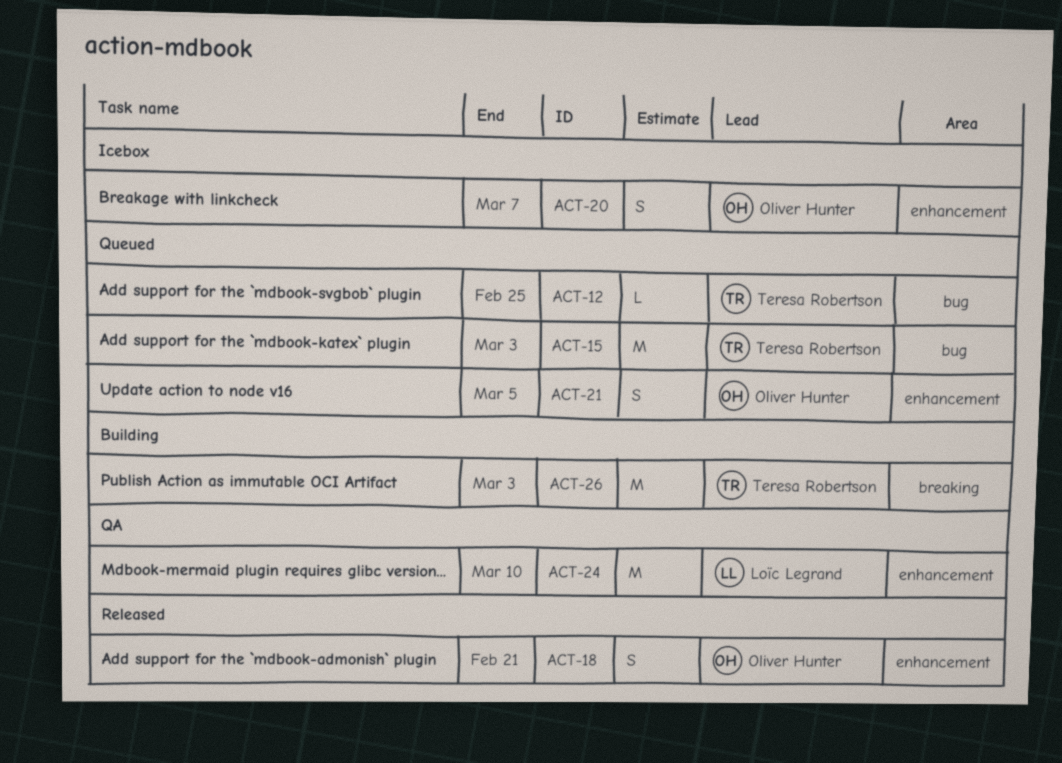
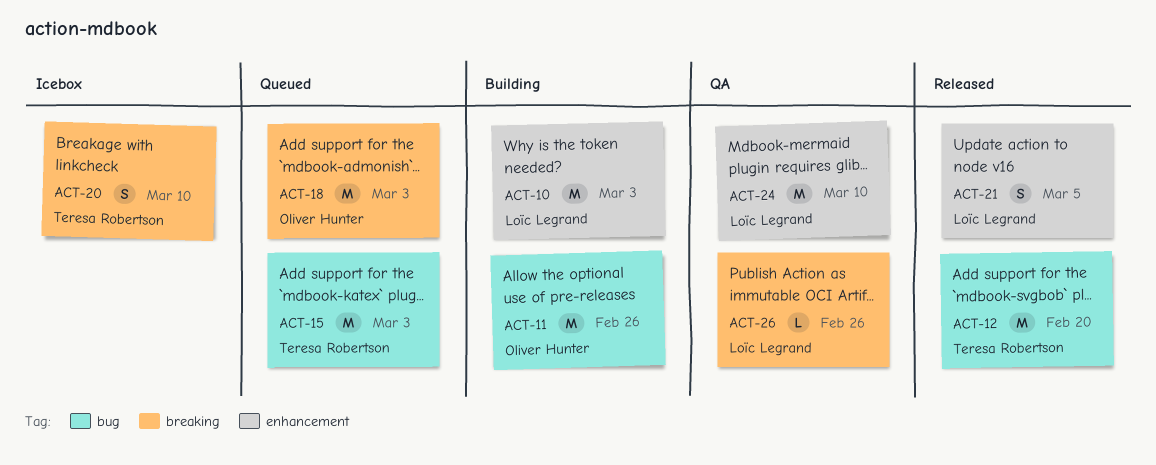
ACT-10: none -> present
ACT-11: none -> present
ACT-12, status: Queued -> Released
ACT-12, estimate: L -> M
ACT-12, due: Feb 25 -> Feb 20
ACT-18, status: Released -> Queued
ACT-18, label: enhancement -> breaking
ACT-18, estimate: S -> M
ACT-18, due: Feb 21 -> Mar 3
ACT-20, owner: Oliver Hunter -> Teresa Robertson
ACT-20, label: enhancement -> breaking
ACT-20, due: Mar 7 -> Mar 10
ACT-21, status: Queued -> Released
ACT-21, owner: Oliver Hunter -> Loïc Legrand
ACT-26, status: Building -> QA
ACT-26, owner: Teresa Robertson -> Loïc Legrand
ACT-26, estimate: M -> L
ACT-26, due: Mar 3 -> Feb 26

